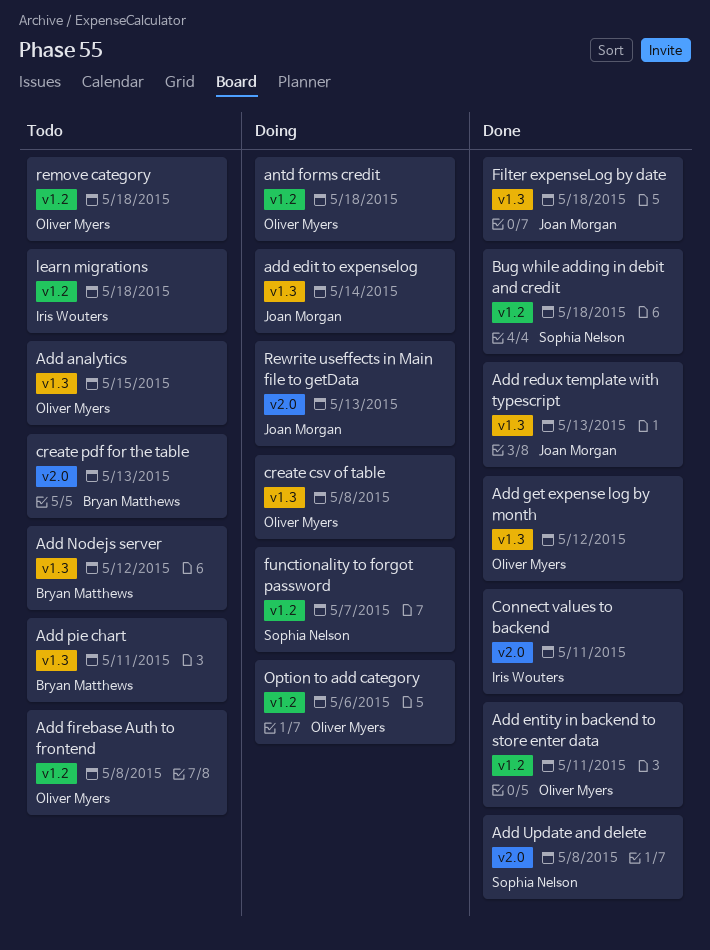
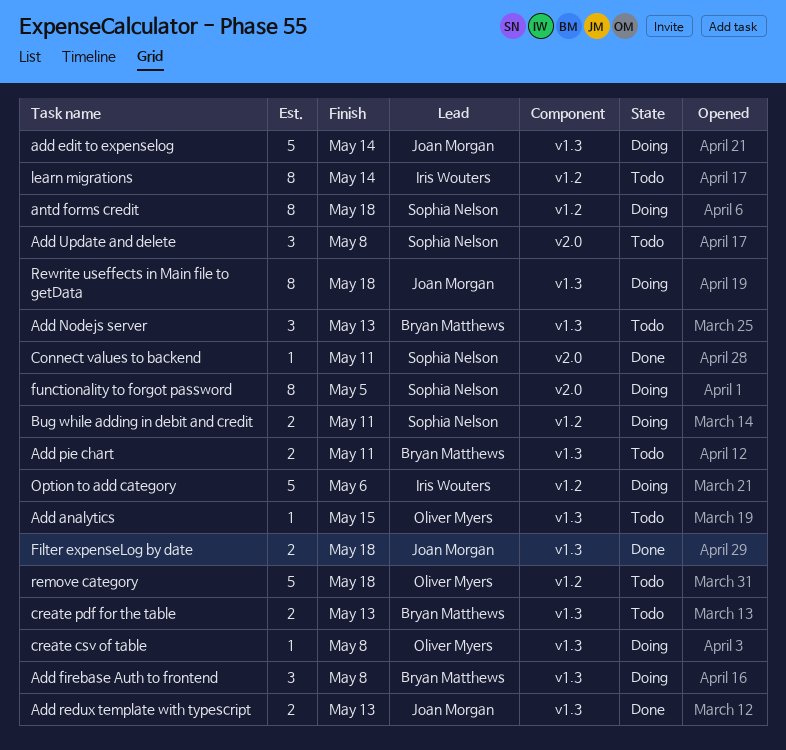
Add entity in backend to store enter data: present -> none
Add firebase Auth to frontend, status: Todo -> Doing
Add firebase Auth to frontend, owner: Oliver Myers -> Bryan Matthews
Add firebase Auth to frontend, label: v1.2 -> v1.3
Add get expense log by month: present -> none
Add Nodejs server, due: May 12 -> May 13
Add Update and delete, status: Done -> Todo
antd forms credit, owner: Oliver Myers -> Sophia Nelson
Bug while adding in debit and credit, status: Done -> Doing
Bug while adding in debit and credit, due: May 18 -> May 11
Connect values to backend, owner: Iris Wouters -> Sophia Nelson
create pdf for the table, label: v2.0 -> v1.3
functionality to forgot password, label: v1.2 -> v2.0
functionality to forgot password, due: May 7 -> May 5
learn migrations, due: May 18 -> May 14
Option to add category, owner: Oliver Myers -> Iris Wouters
Rewrite useffects in Main file to getData, label: v2.0 -> v1.3
Rewrite useffects in Main file to getData, due: May 13 -> May 18

